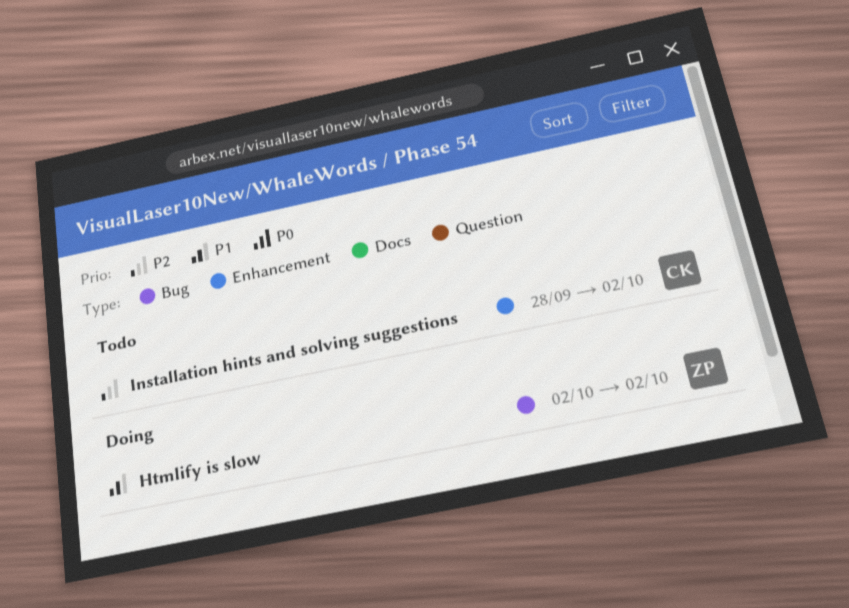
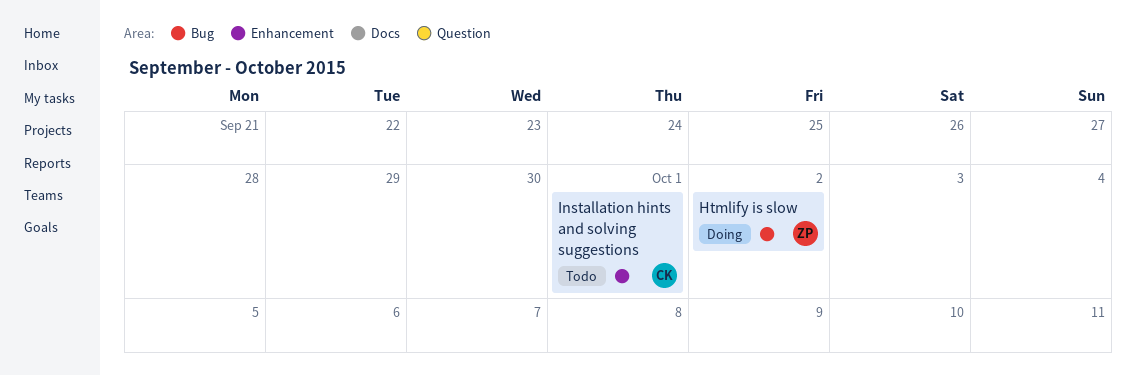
Installation hints and solving suggestions, due: Oct 2 -> Oct 1

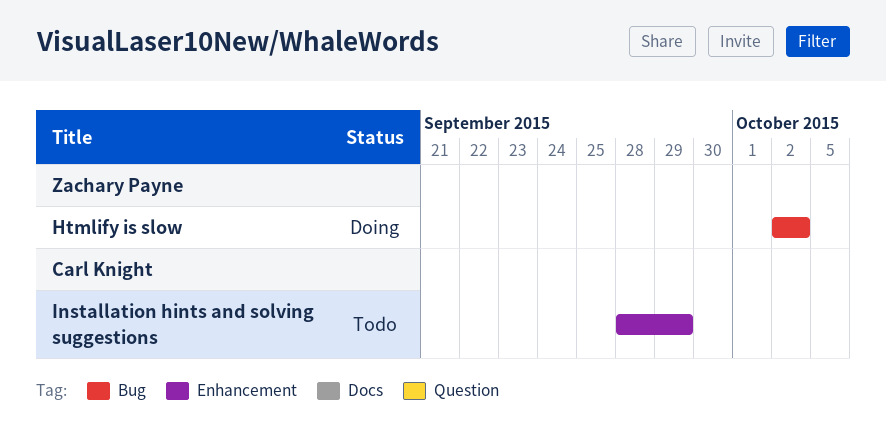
Installation hints and solving suggestions, due: Oct 1 -> Sep 29

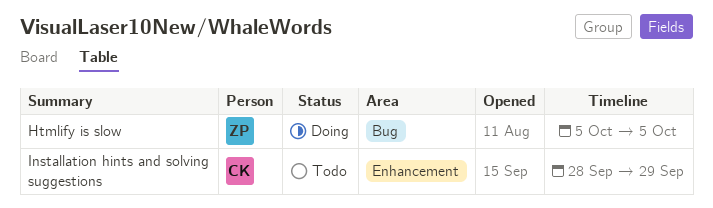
Htmlify is slow, start: Oct 2 -> Oct 5
Htmlify is slow, due: Oct 2 -> Oct 5

